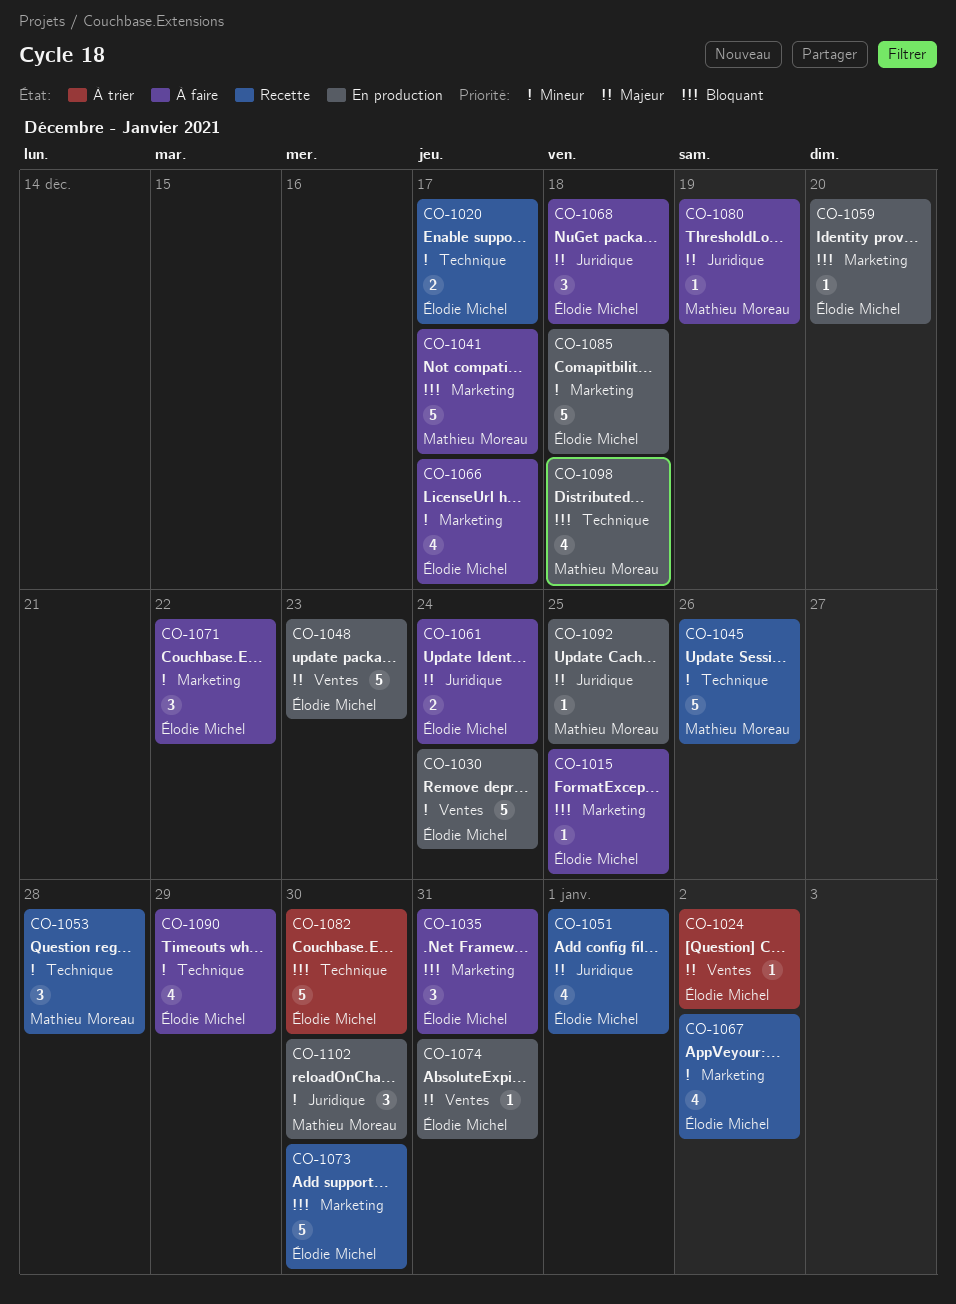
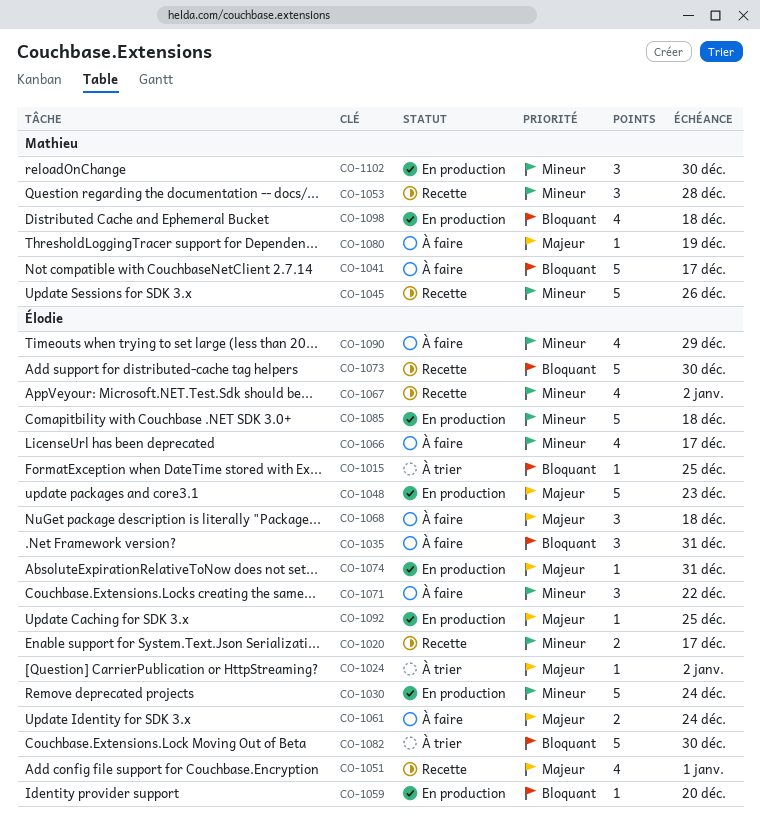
CO-1015, status: À faire -> À trier
CO-1092, owner: Mathieu Moreau -> Élodie Michel

